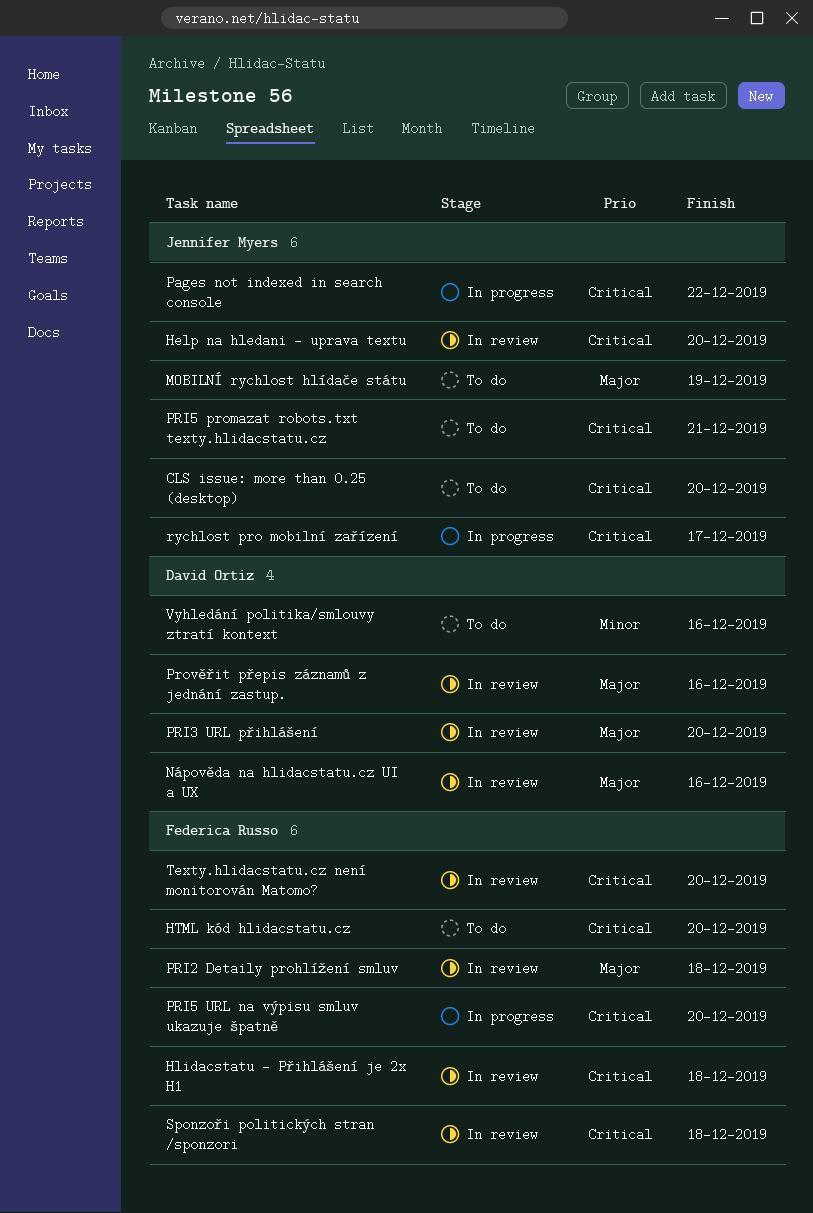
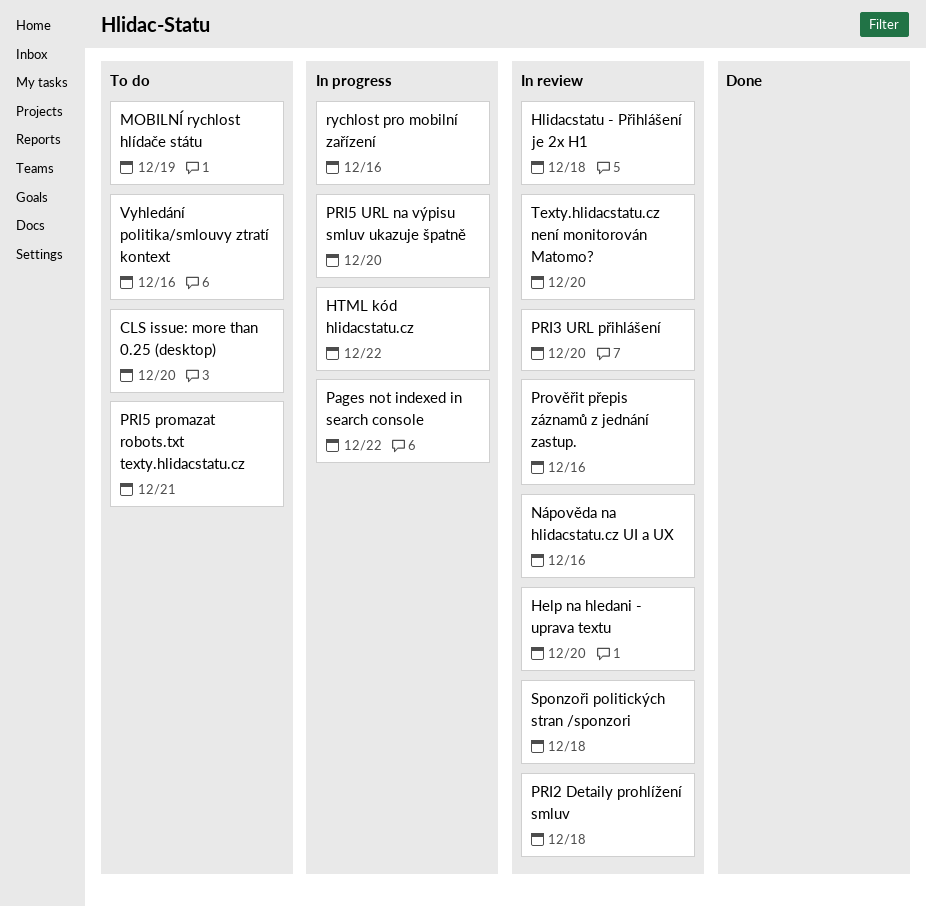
HTML kód hlidacstatu.cz, status: To do -> In progress
HTML kód hlidacstatu.cz, due: Dec 20 -> Dec 22
rychlost pro mobilní zařízení, due: Dec 17 -> Dec 16

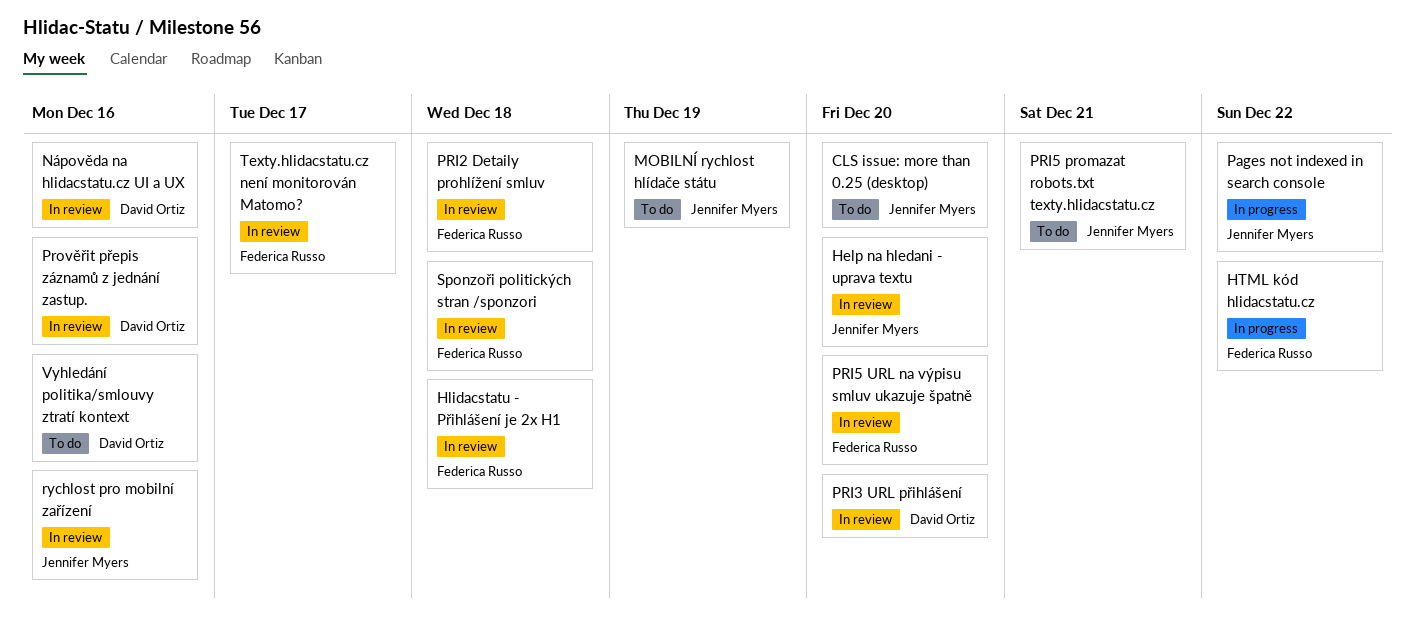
PRI5 URL na výpisu smluv ukazuje špatně, status: In progress -> In review
rychlost pro mobilní zařízení, status: In progress -> In review
Texty.hlidacstatu.cz není monitorován Matomo?, due: Dec 20 -> Dec 17

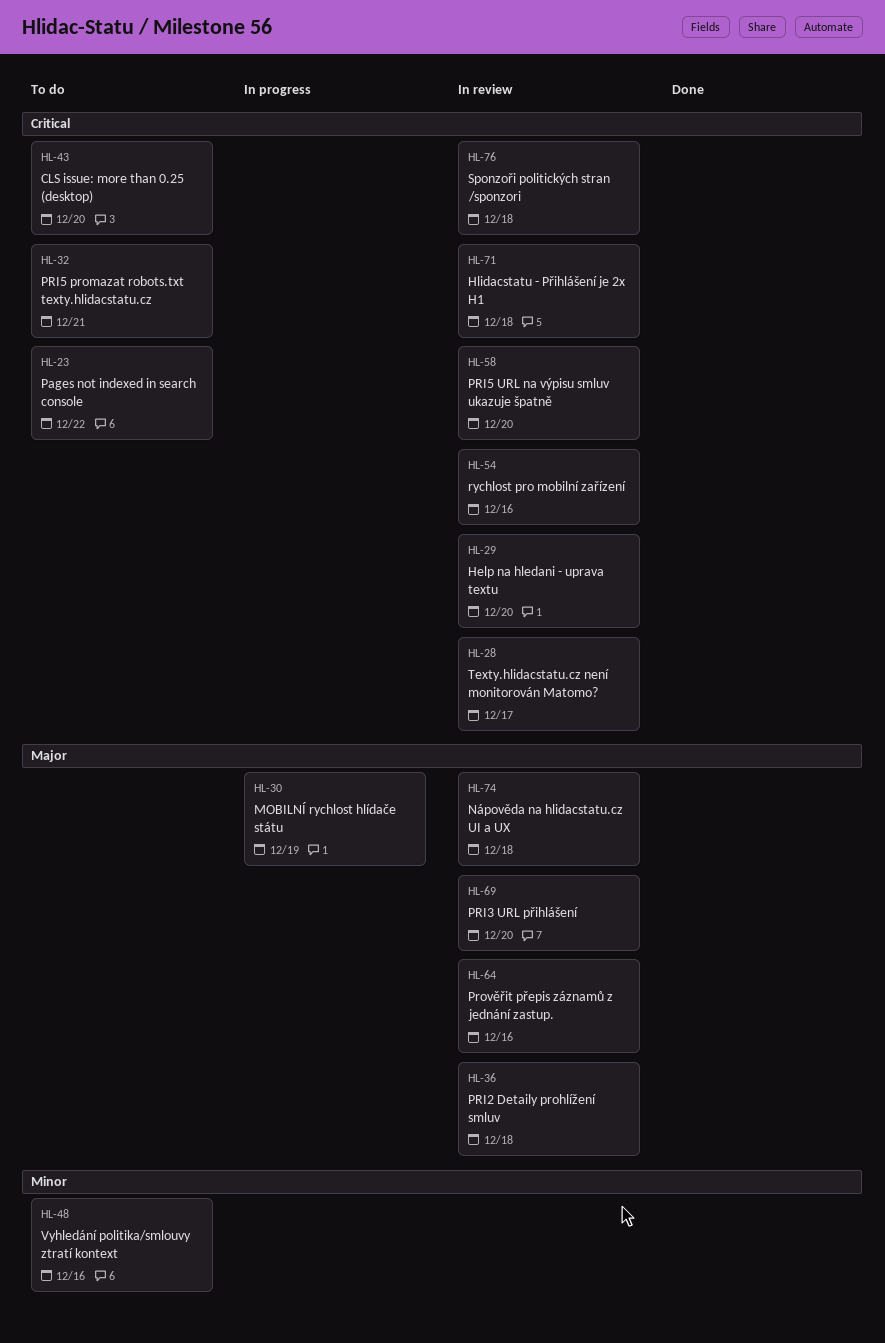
HTML kód hlidacstatu.cz: present -> none
MOBILNÍ rychlost hlídače státu, status: To do -> In progress
Nápověda na hlidacstatu.cz UI a UX, due: Dec 16 -> Dec 18
Pages not indexed in search console, status: In progress -> To do

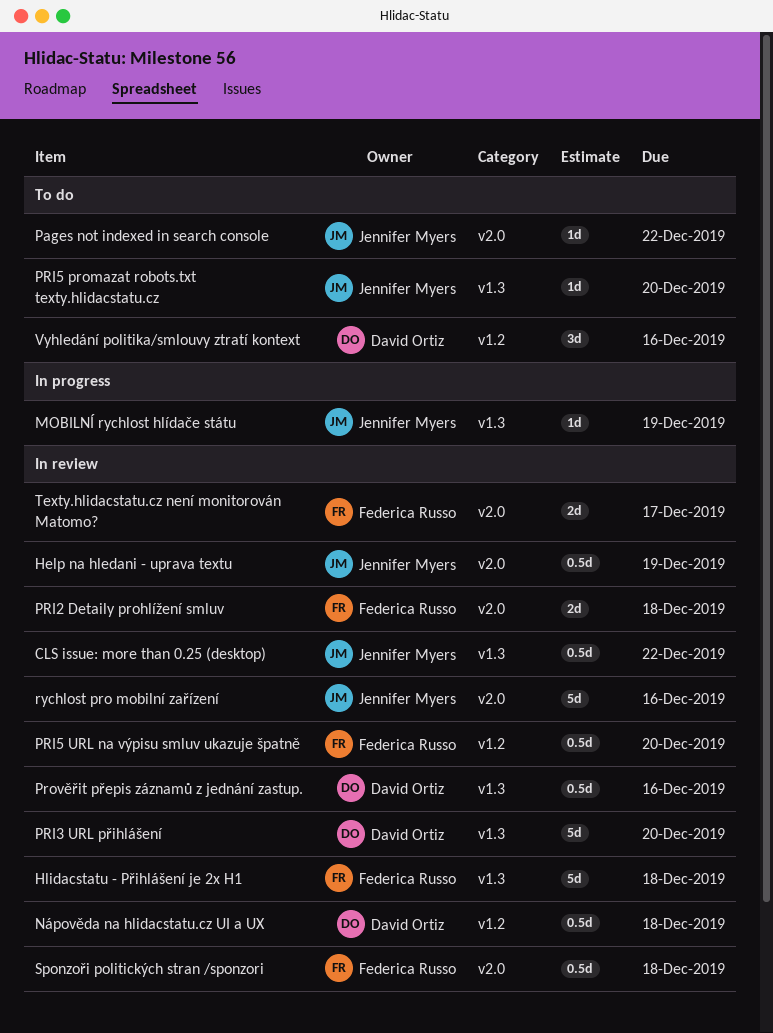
CLS issue: more than 0.25 (desktop), status: To do -> In review
CLS issue: more than 0.25 (desktop), due: Dec 20 -> Dec 22
Help na hledani - uprava textu, due: Dec 20 -> Dec 19
PRI5 promazat robots.txt texty.hlidacstatu.cz, due: Dec 21 -> Dec 20

